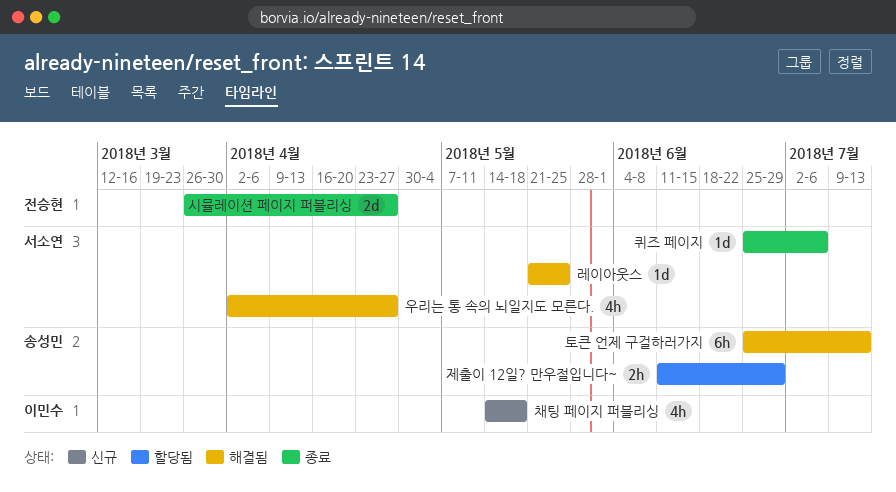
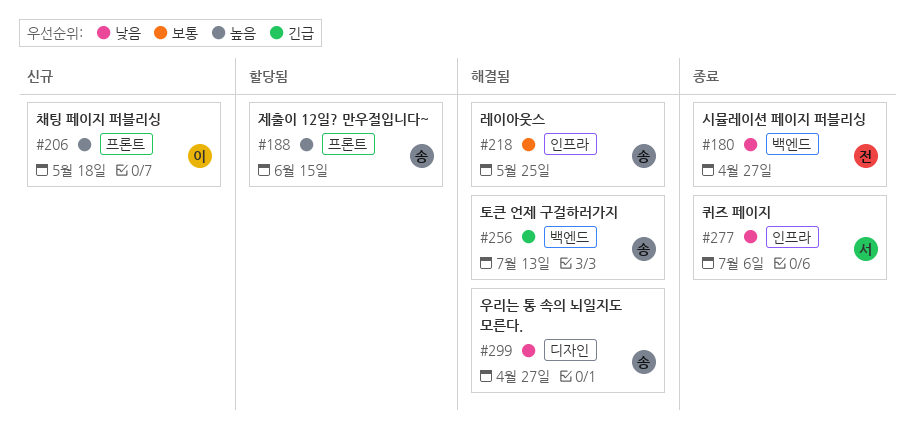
레이아웃스, owner: 서소연 -> 송성민
우리는 통 속의 뇌일지도 모른다., owner: 서소연 -> 송성민
제출이 12일? 만우절입니다~, due: Jun 29 -> Jun 15

